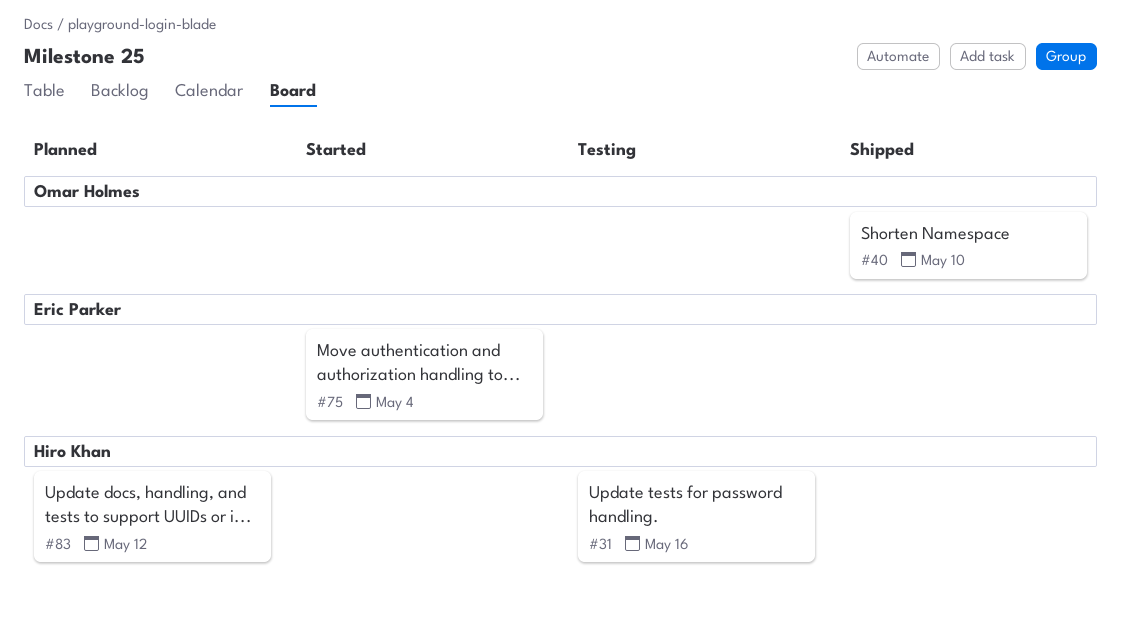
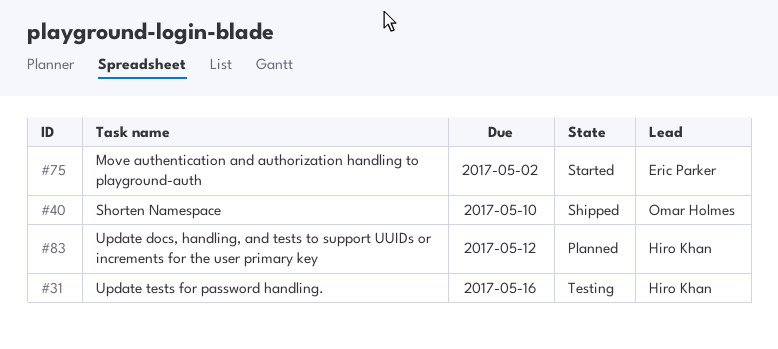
#75, due: May 4 -> May 2

